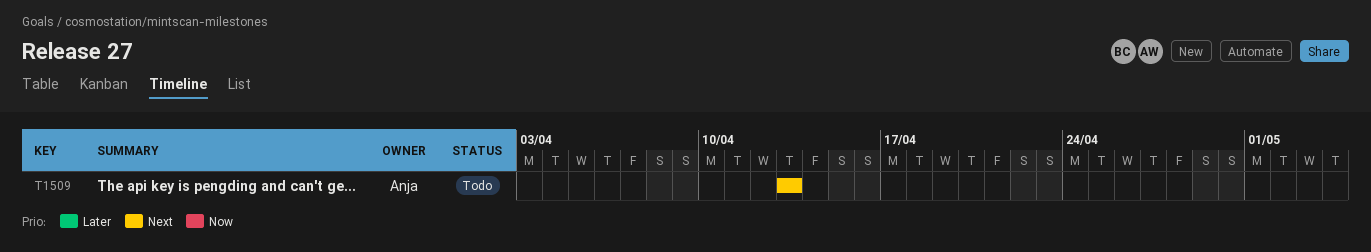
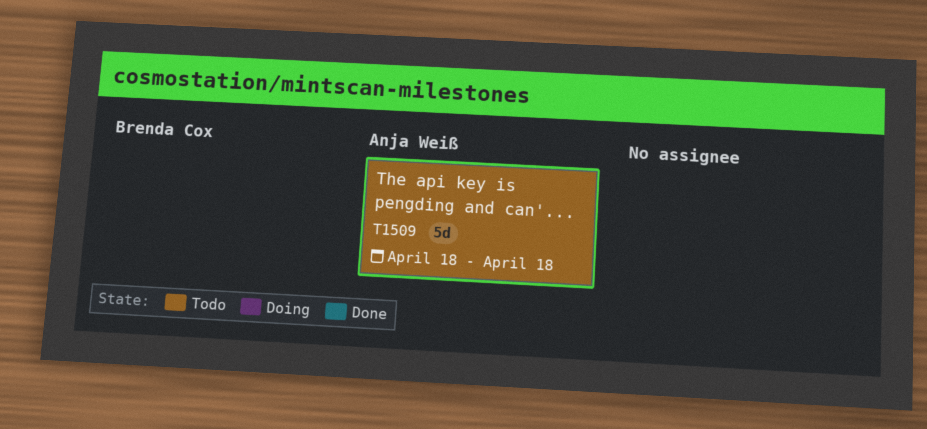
T1509, start: Apr 13 -> Apr 18
T1509, due: Apr 13 -> Apr 18

